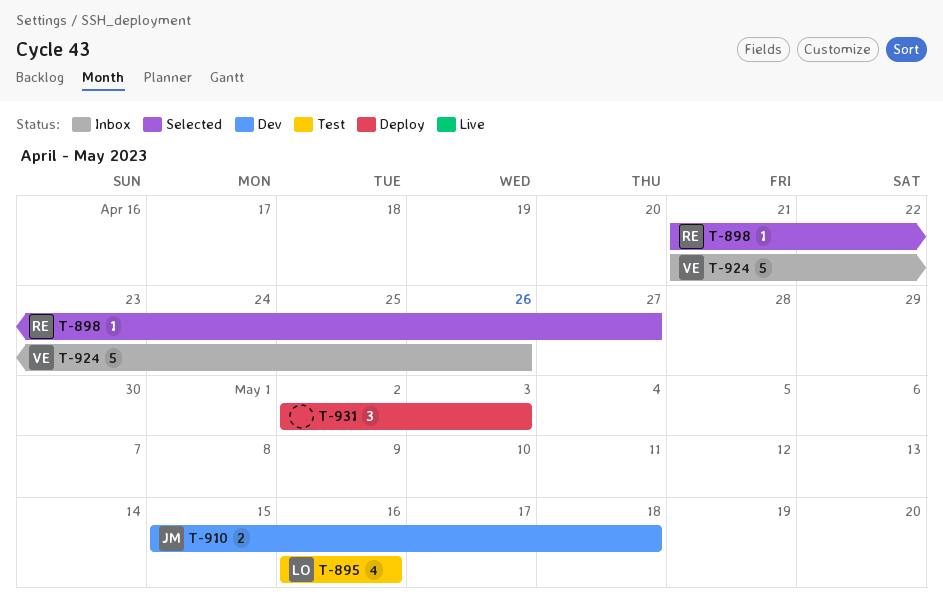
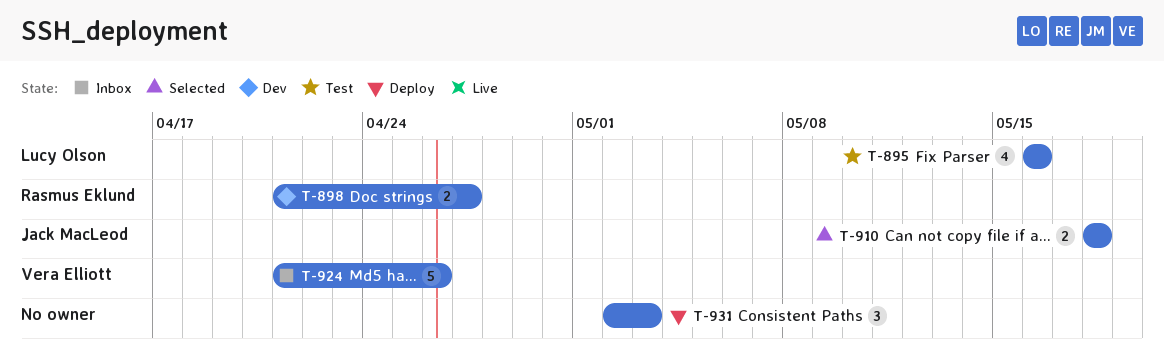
T-898, status: Selected -> Dev
T-898, estimate: 1 -> 2
T-910, status: Dev -> Selected
T-910, start: May 15 -> May 18

